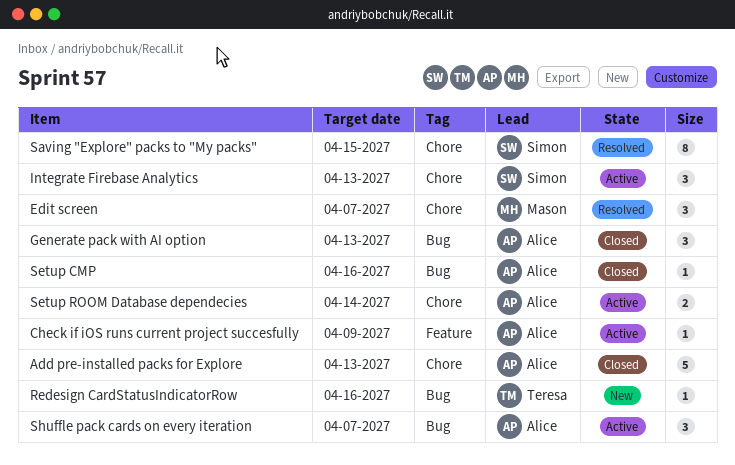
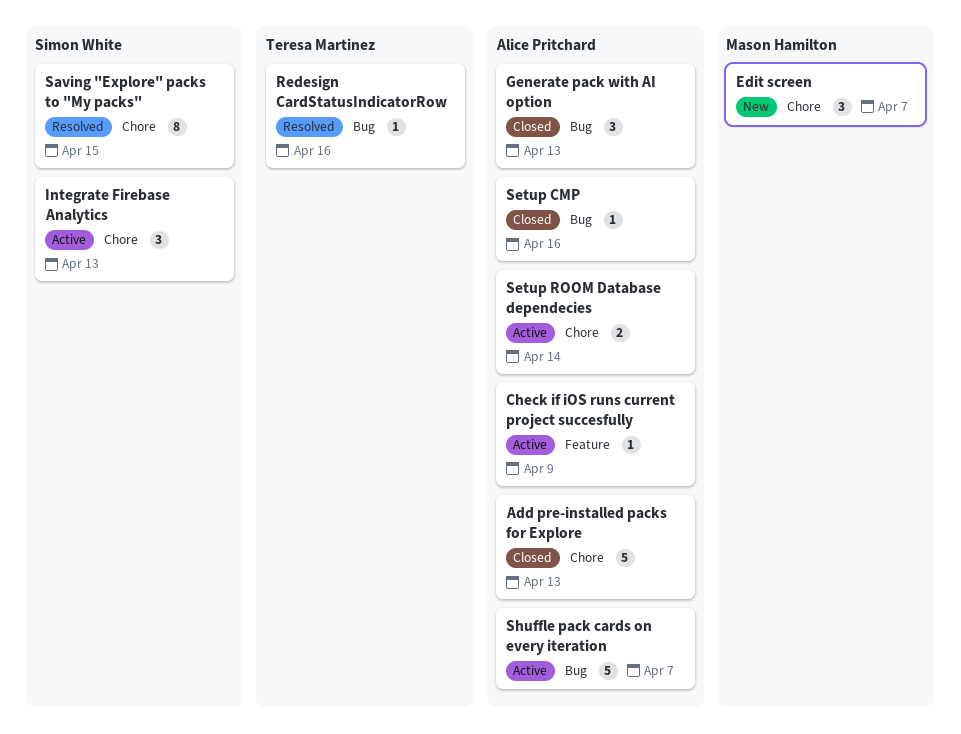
Edit screen, status: Resolved -> New
Redesign CardStatusIndicatorRow, status: New -> Resolved
Shuffle pack cards on every iteration, estimate: 3 -> 5

